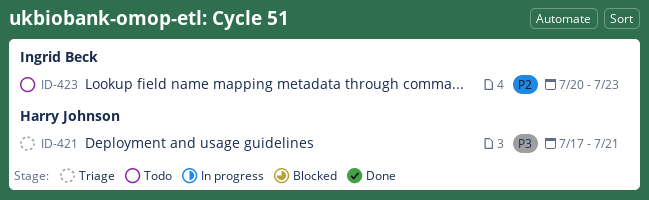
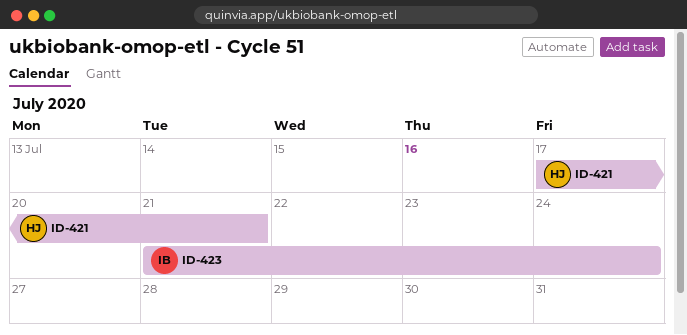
ID-423, start: Jul 20 -> Jul 21
ID-423, due: Jul 23 -> Jul 24

